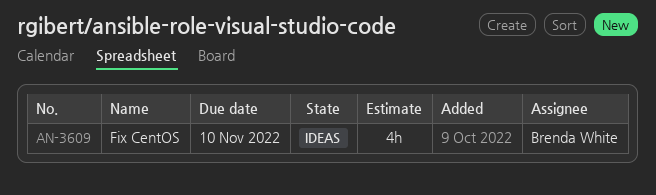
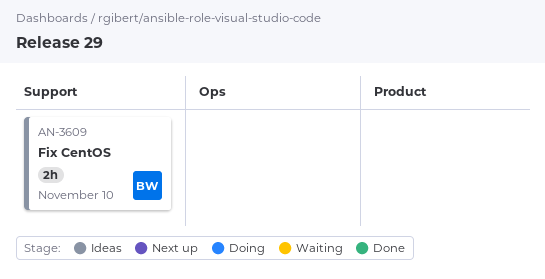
AN-3609, estimate: 4h -> 2h

